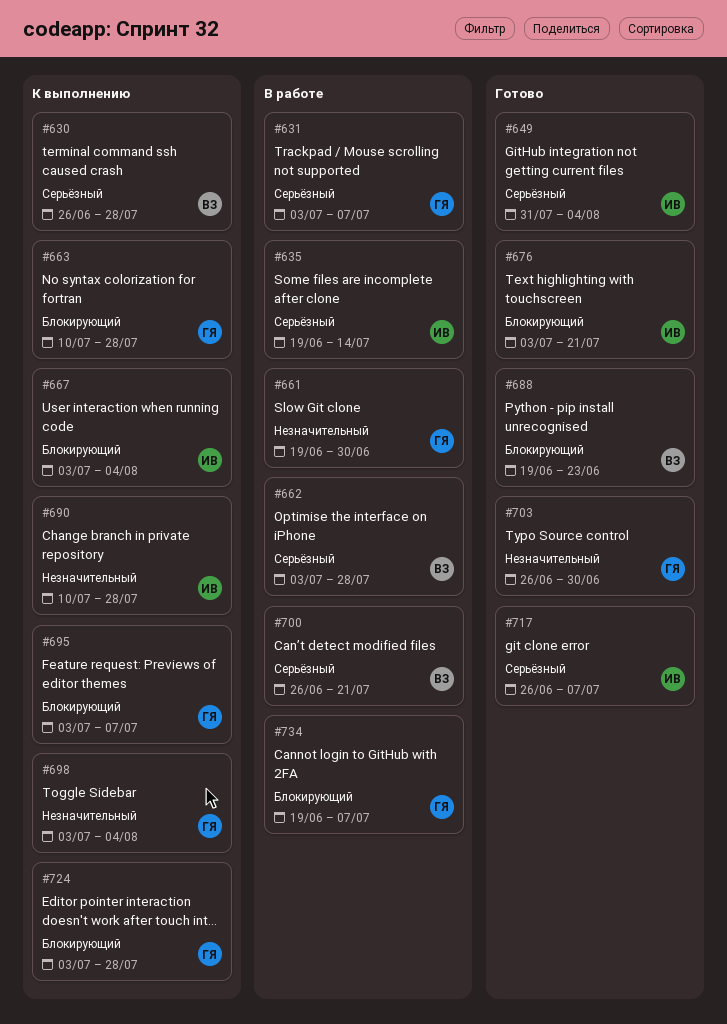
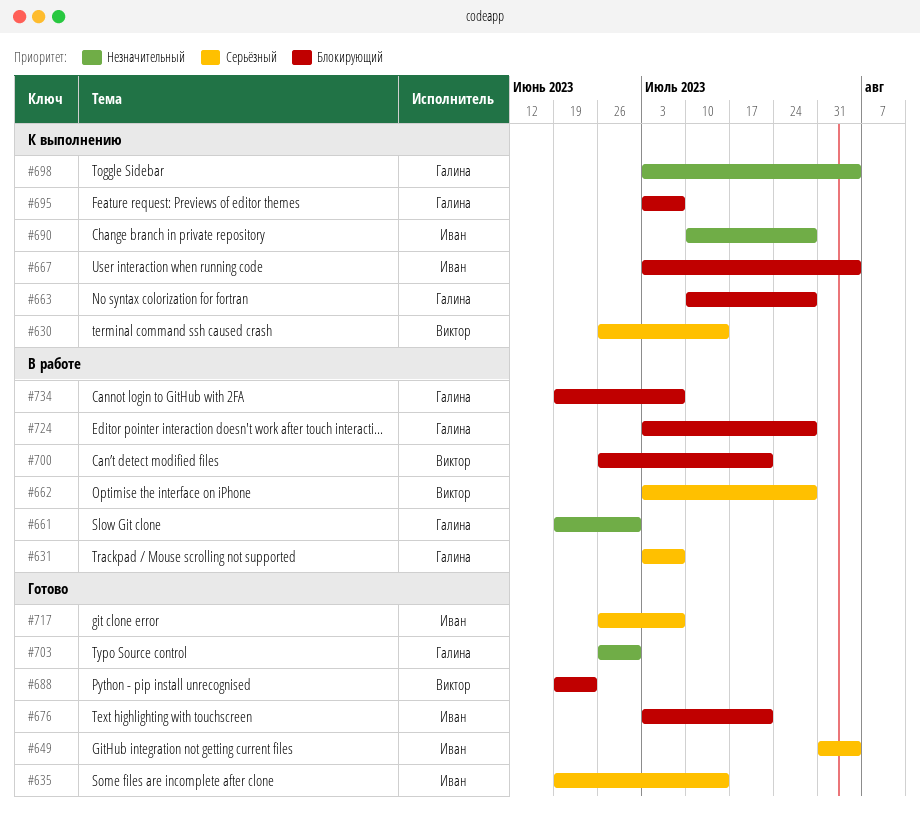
#630, due: Jul 28 -> Jul 14
#635, status: В работе -> Готово
#700, priority: Серьёзный -> Блокирующий
#724, status: К выполнению -> В работе

